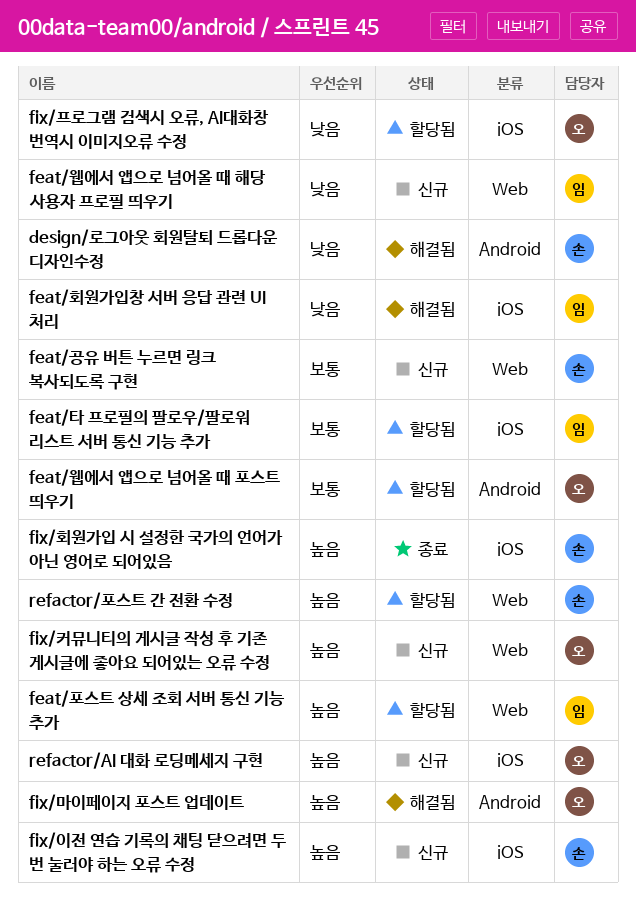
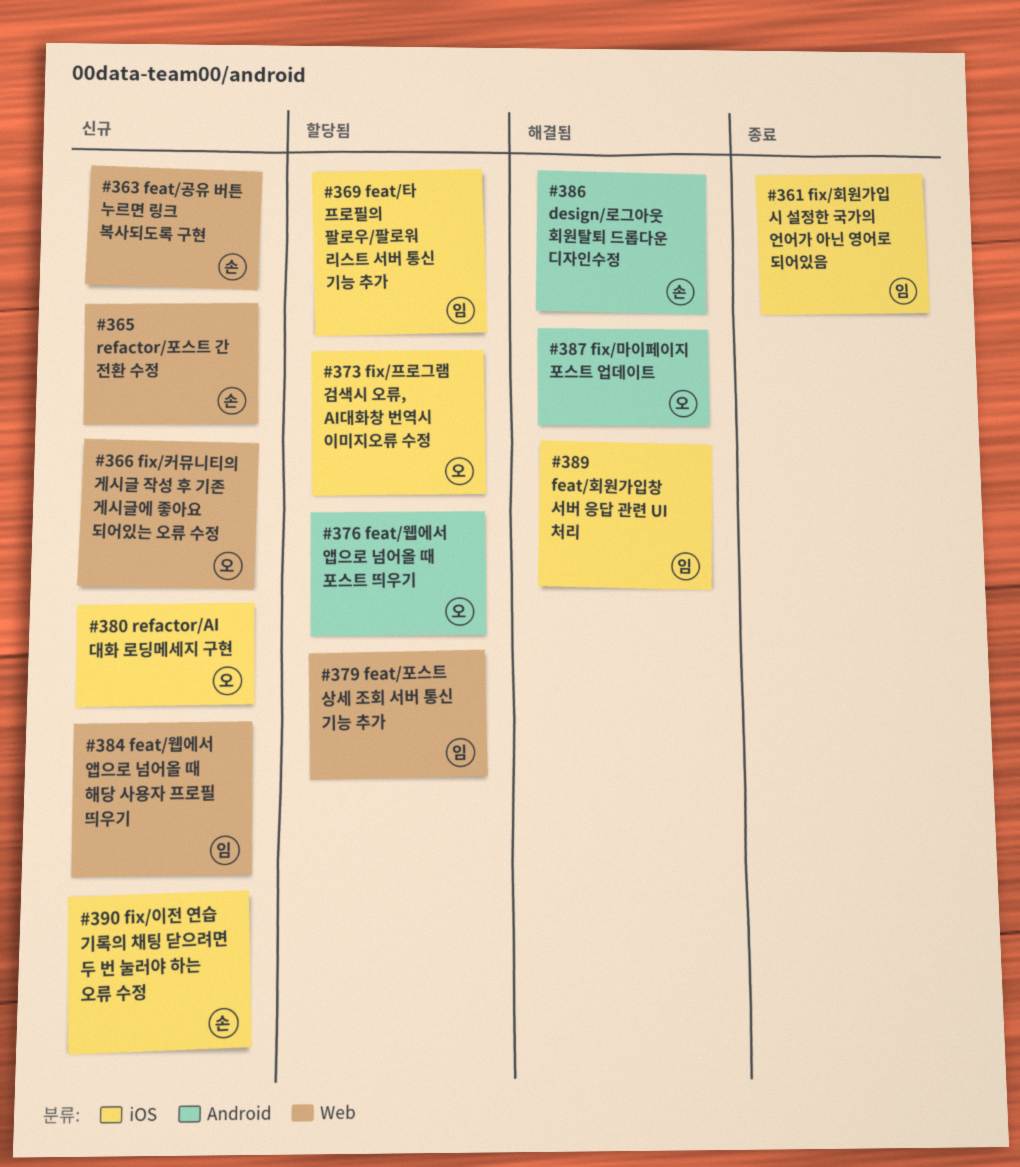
fix/회원가입 시 설정한 국가의 언어가 아닌 영어로 되어있음, owner: 손 -> 임
refactor/포스트 간 전환 수정, status: 할당됨 -> 신규

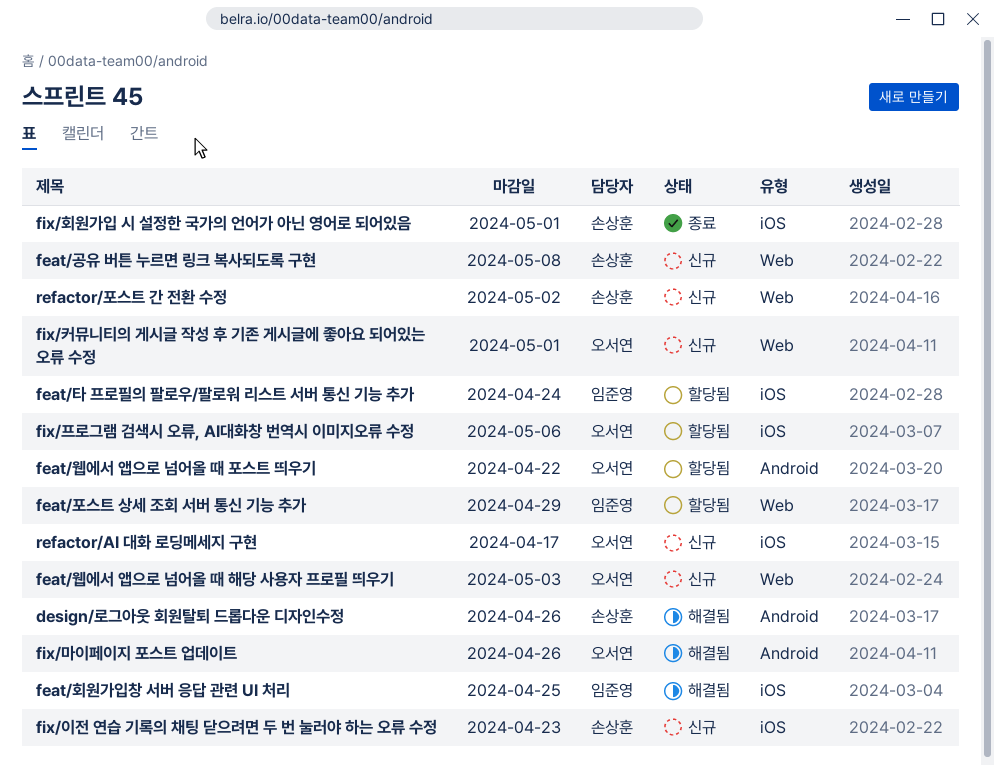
feat/웹에서 앱으로 넘어올 때 해당 사용자 프로필 띄우기, owner: 임준영 -> 오서연
fix/회원가입 시 설정한 국가의 언어가 아닌 영어로 되어있음, owner: 임준영 -> 손상훈

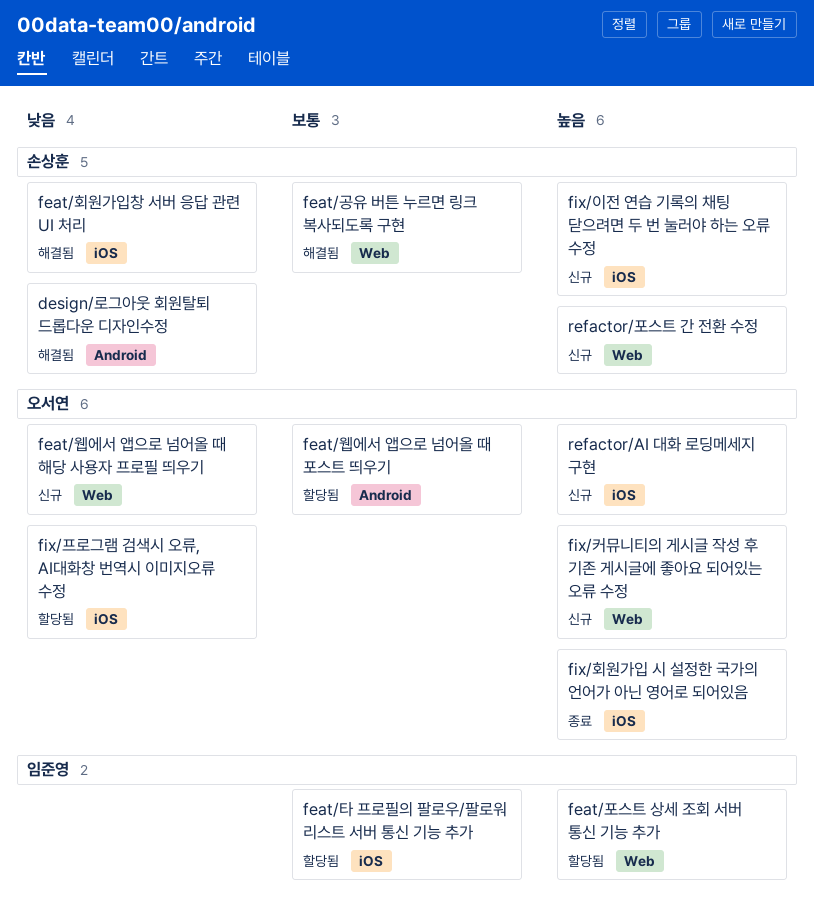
feat/공유 버튼 누르면 링크 복사되도록 구현, status: 신규 -> 해결됨
feat/회원가입창 서버 응답 관련 UI 처리, owner: 임준영 -> 손상훈
fix/마이페이지 포스트 업데이트: present -> none
fix/회원가입 시 설정한 국가의 언어가 아닌 영어로 되어있음, owner: 손상훈 -> 오서연

